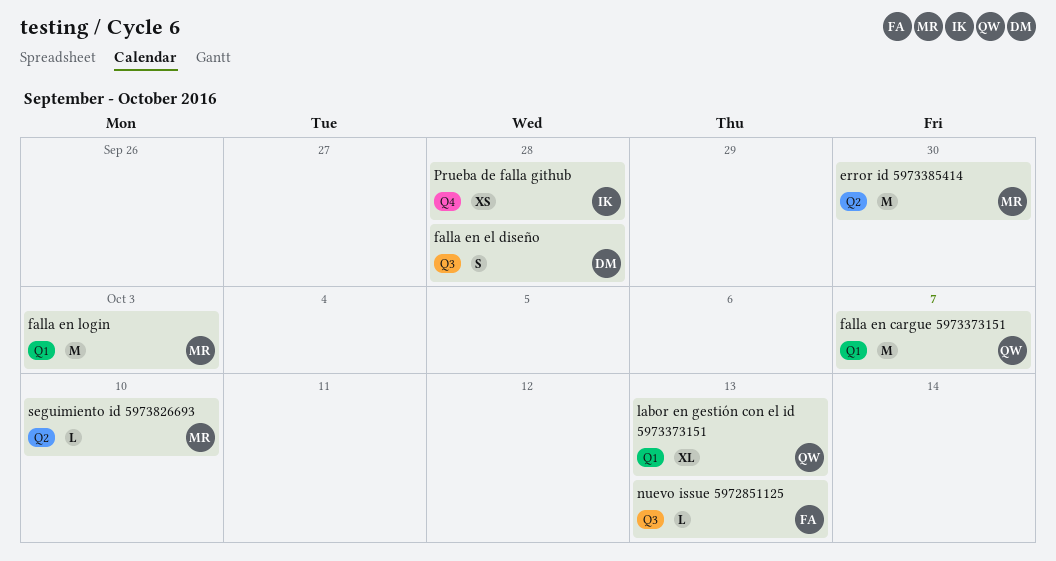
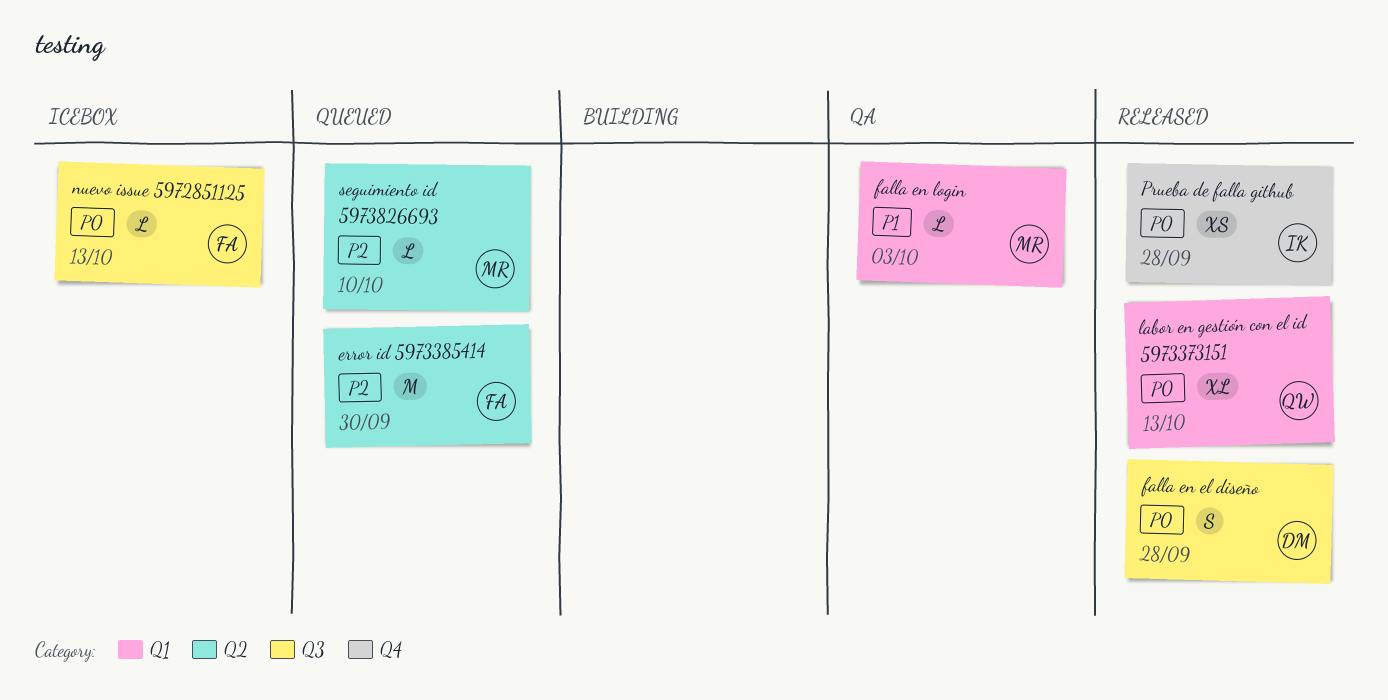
error id 5973385414, owner: MR -> FA
falla en cargue 5973373151: present -> none
falla en login, estimate: M -> L

